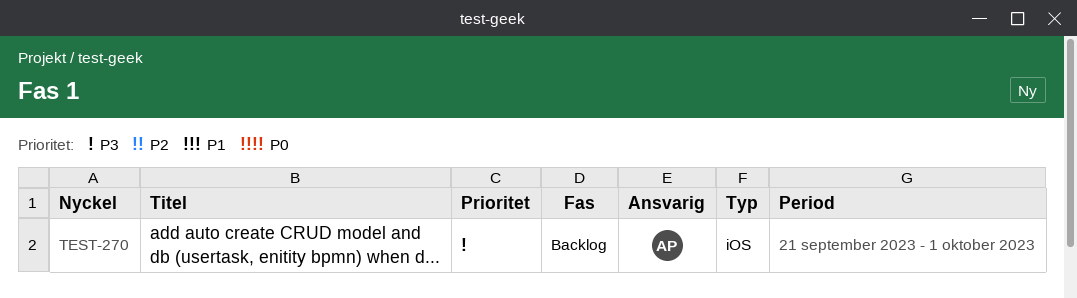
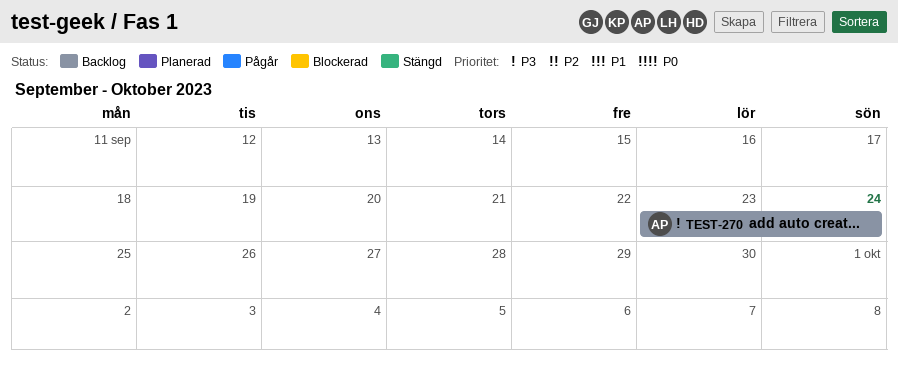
TEST-270, start: Sep 21 -> Sep 23
TEST-270, due: Oct 1 -> Sep 24

